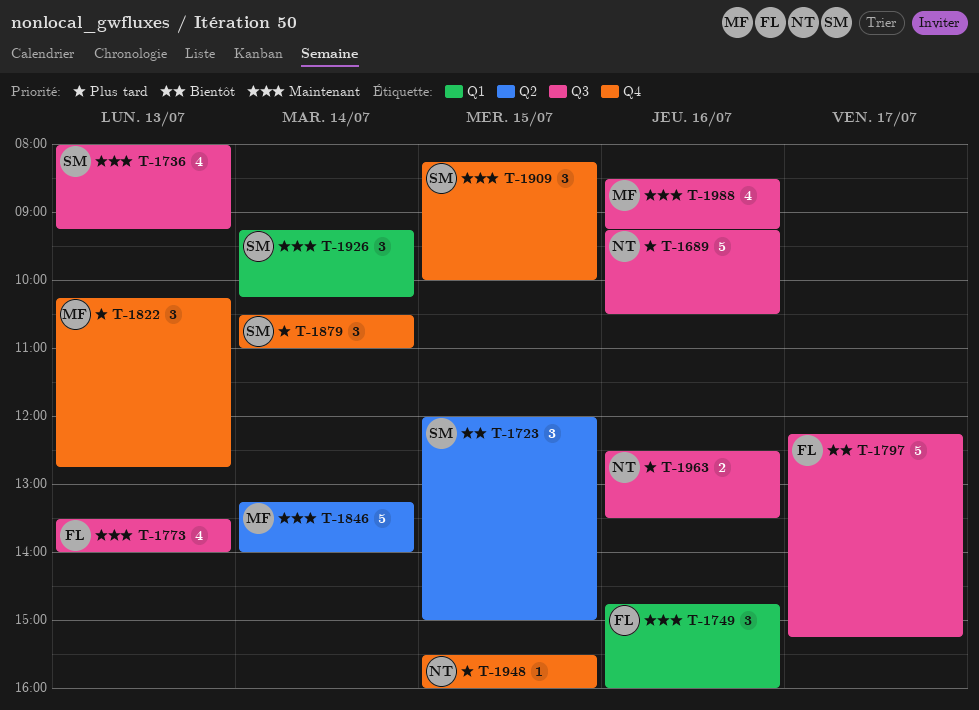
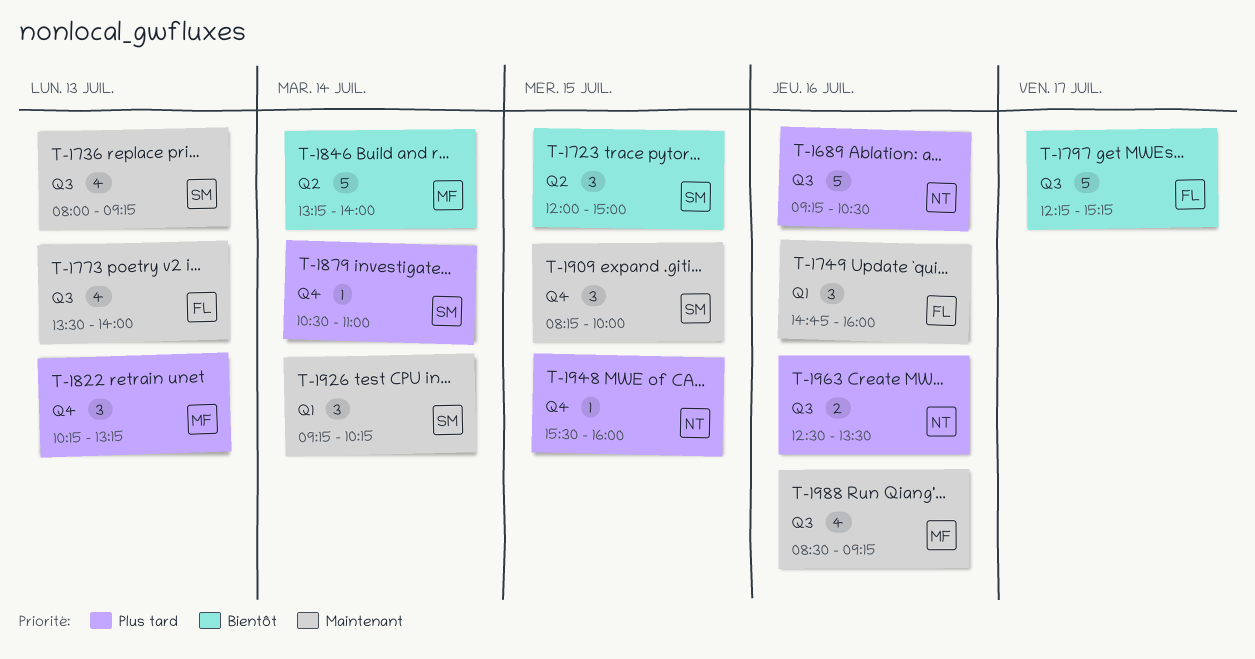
T-1822, ends: 12:45 -> 13:15
T-1846, priority: Maintenant -> Bientôt
T-1879, estimate: 3 -> 1

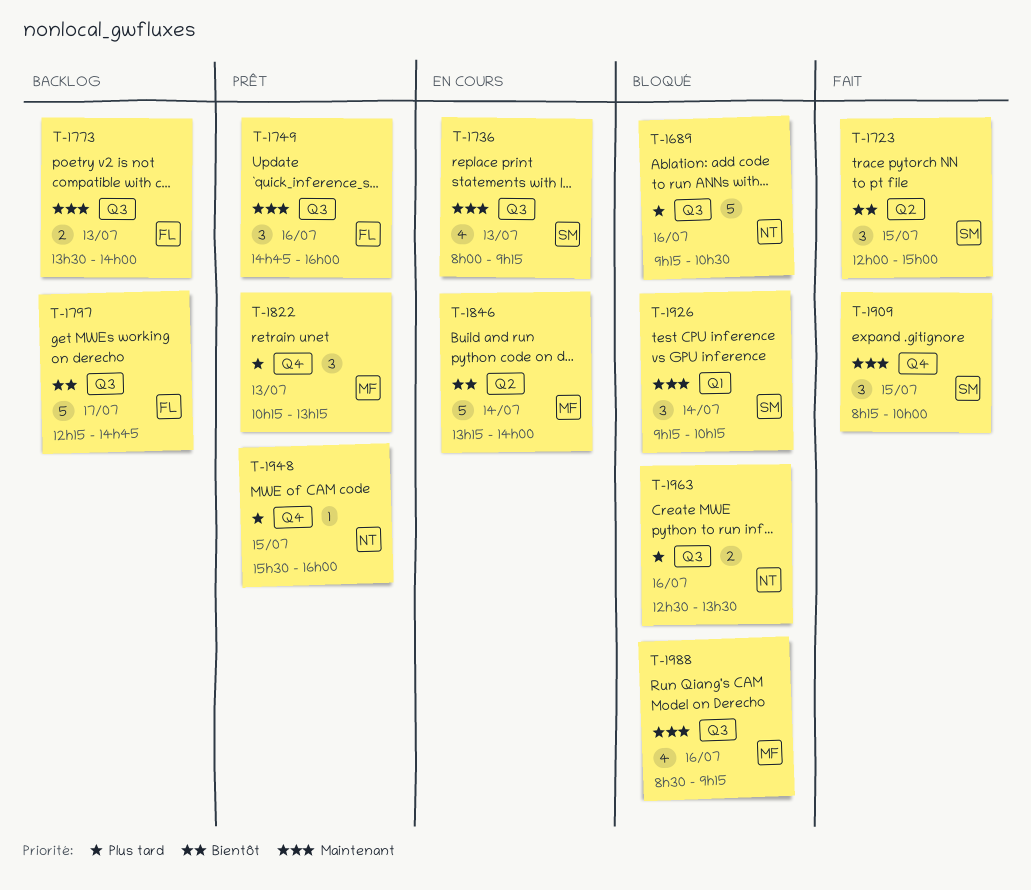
T-1749, label: Q1 -> Q3
T-1773, estimate: 4 -> 2
T-1797, ends: 15:15 -> 14:45
T-1879: present -> none

